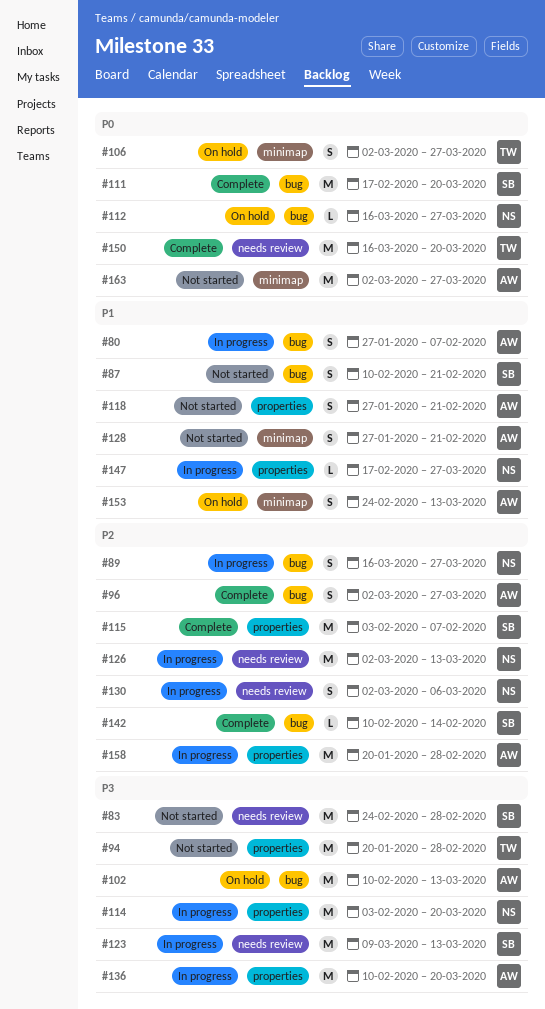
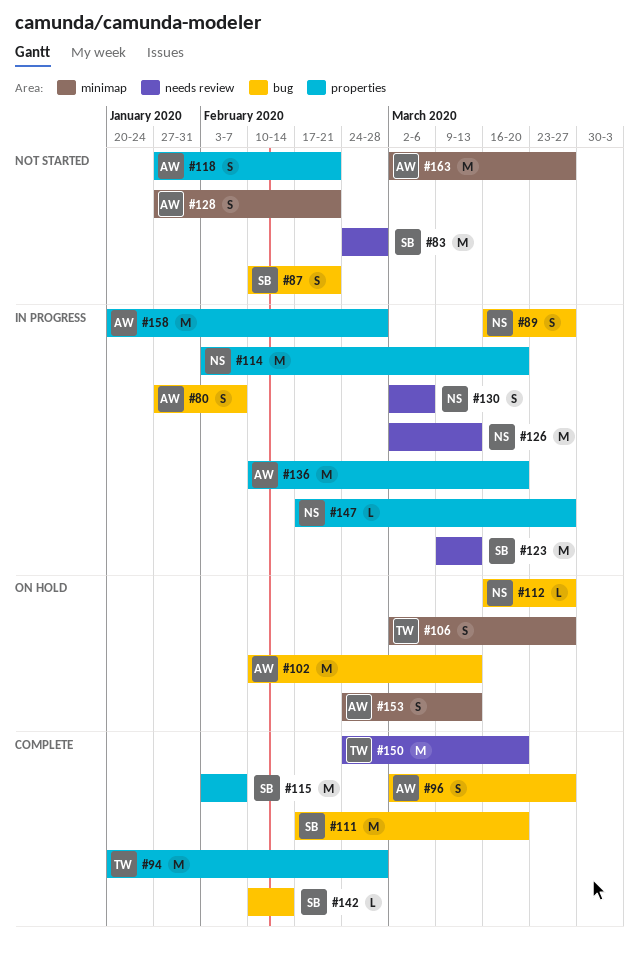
#94, status: Not started -> Complete
#150, start: Mar 16 -> Feb 24

